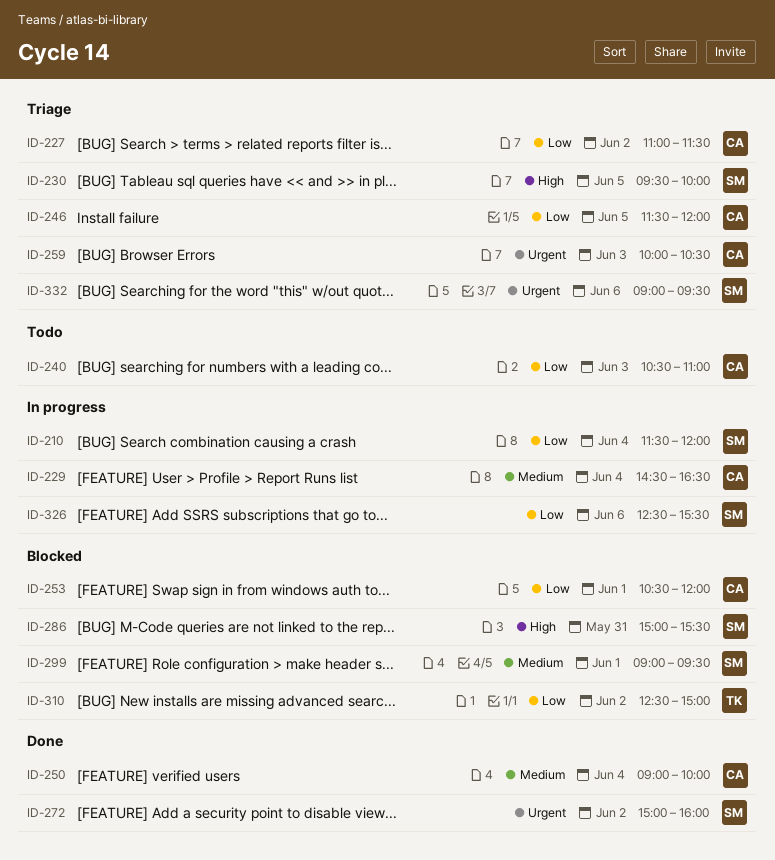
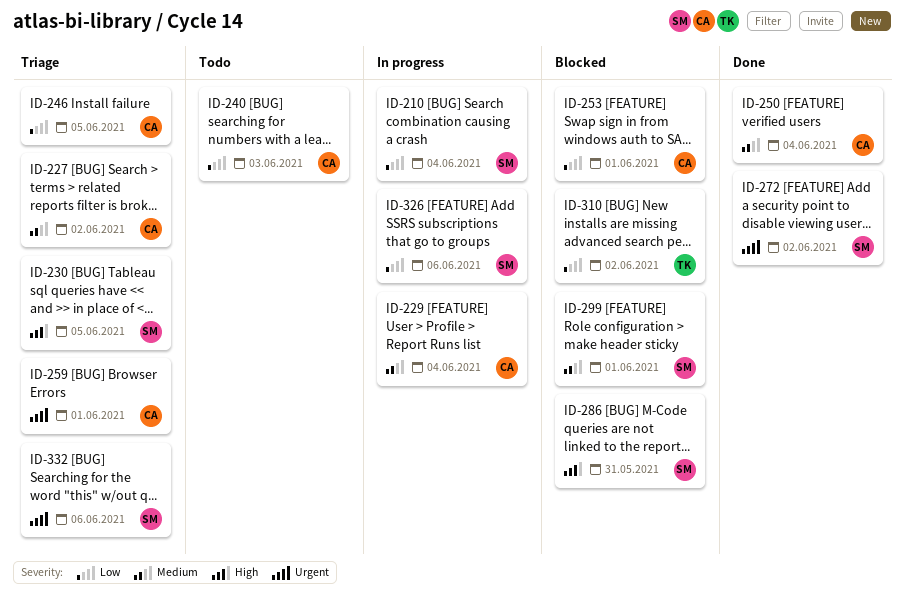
ID-227, priority: Low -> Medium
ID-259, day: Jun 3 -> Jun 1

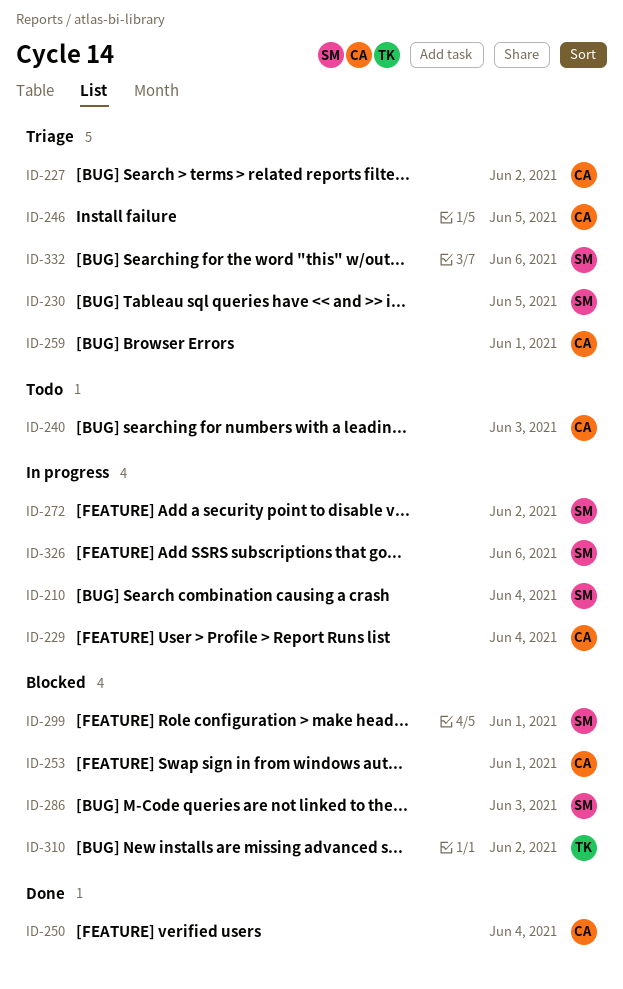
ID-272, status: Done -> In progress
ID-286, day: May 31 -> Jun 3

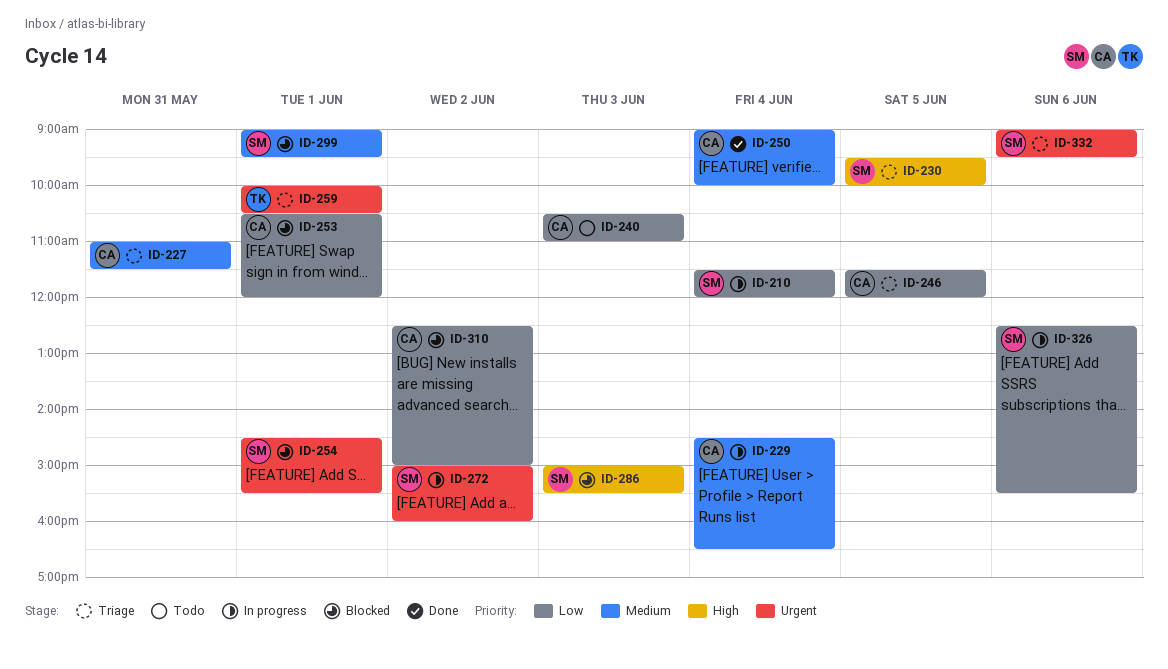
ID-227, day: Jun 2 -> May 31
ID-254: none -> present
ID-259, owner: CA -> TK
ID-310, owner: TK -> CA

